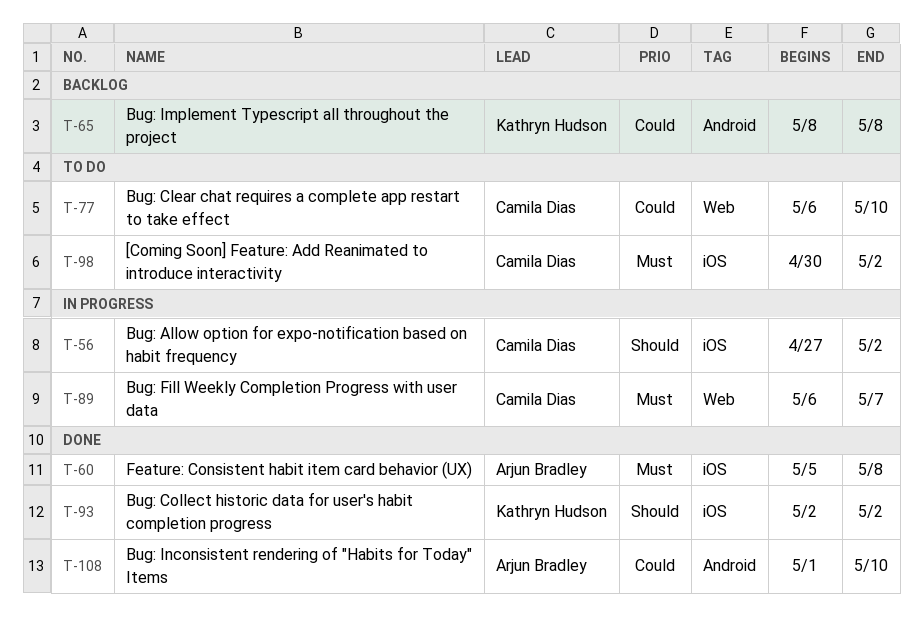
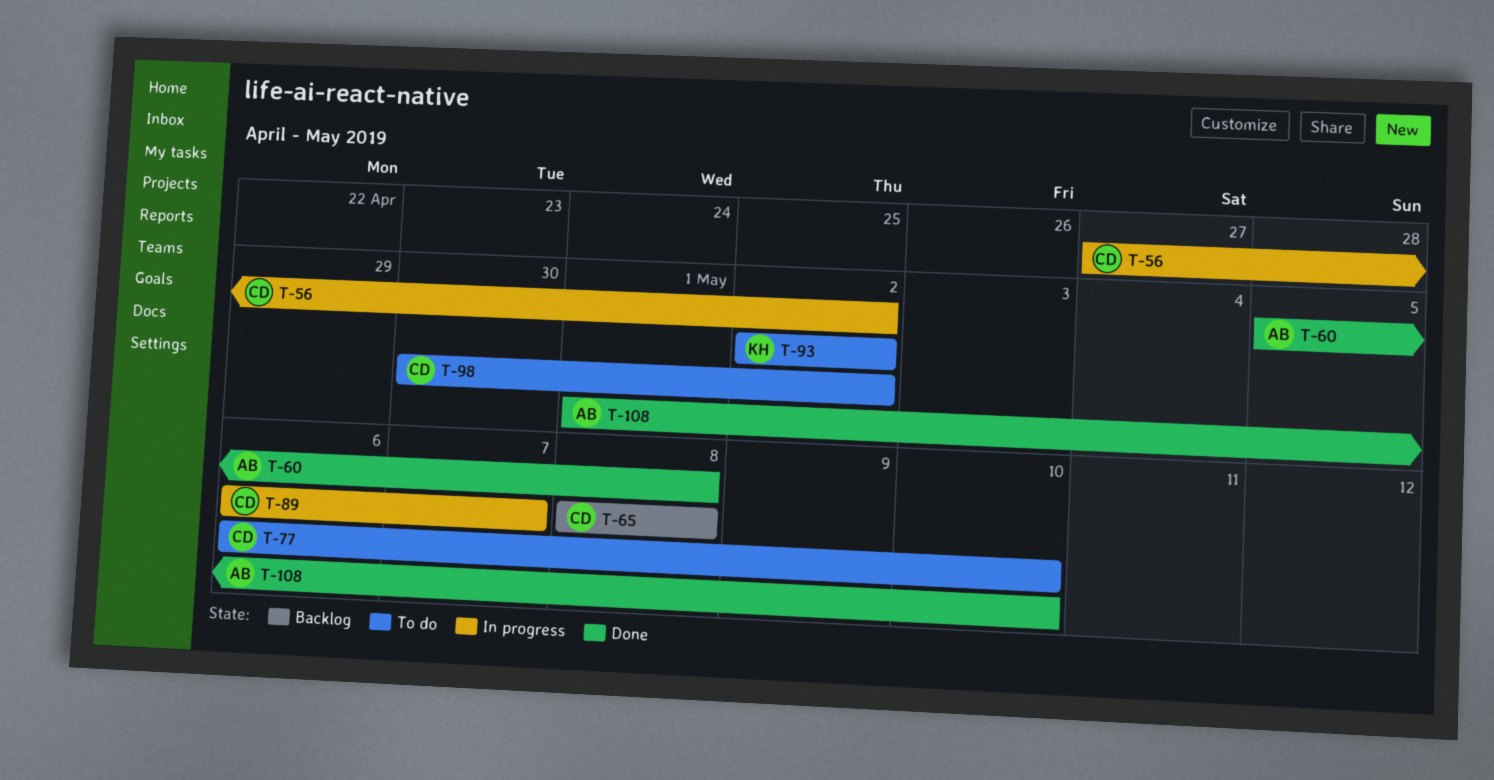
T-65, owner: Kathryn Hudson -> Camila Dias
T-93, status: Done -> To do

